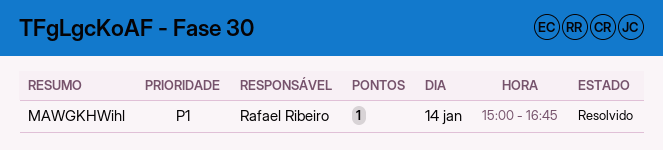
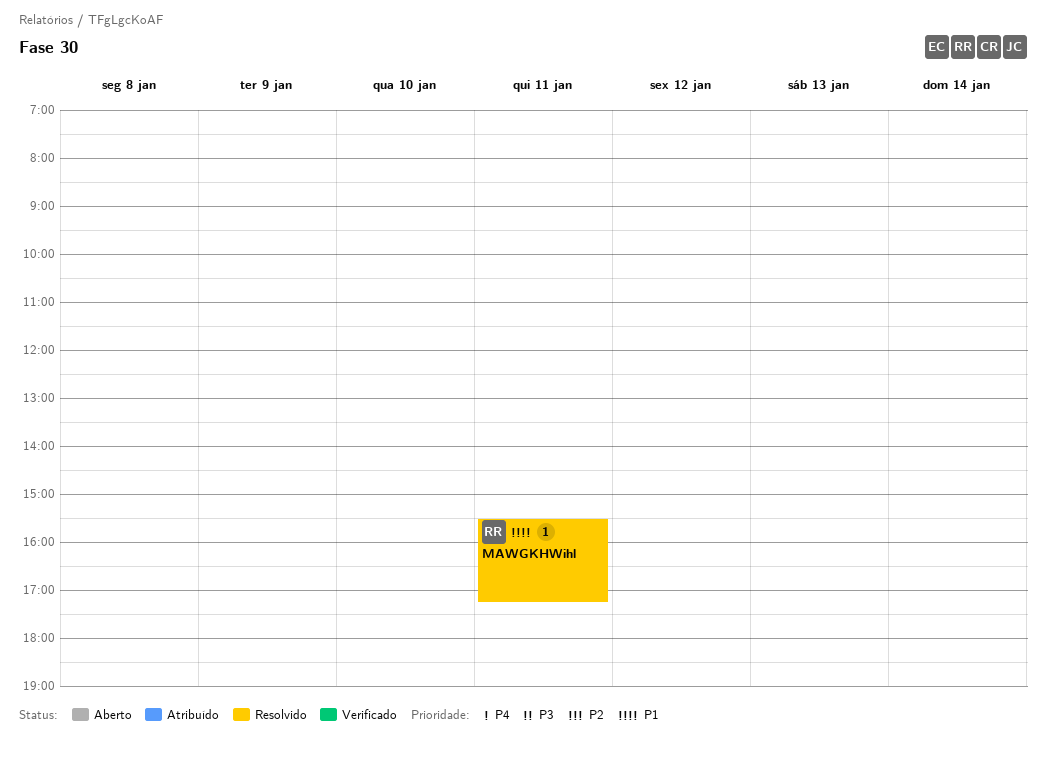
MAWGKHWihl, day: Jan 14 -> Jan 11
MAWGKHWihl, begins: 15:00 -> 15:30
MAWGKHWihl, ends: 16:45 -> 17:15

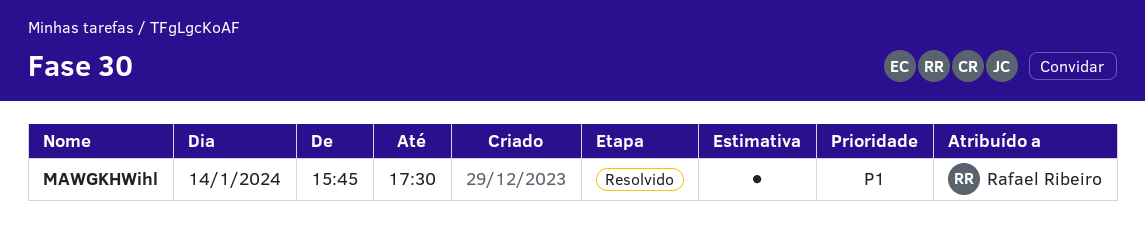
MAWGKHWihl, day: Jan 11 -> Jan 14
MAWGKHWihl, begins: 15:30 -> 15:45
MAWGKHWihl, ends: 17:15 -> 17:30

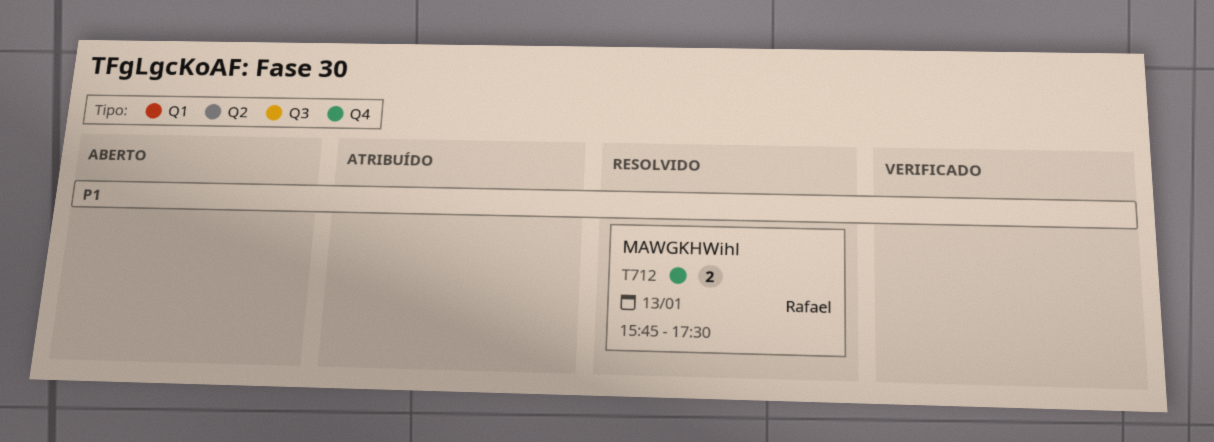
MAWGKHWihl, estimate: 1 -> 2
MAWGKHWihl, day: Jan 14 -> Jan 13

